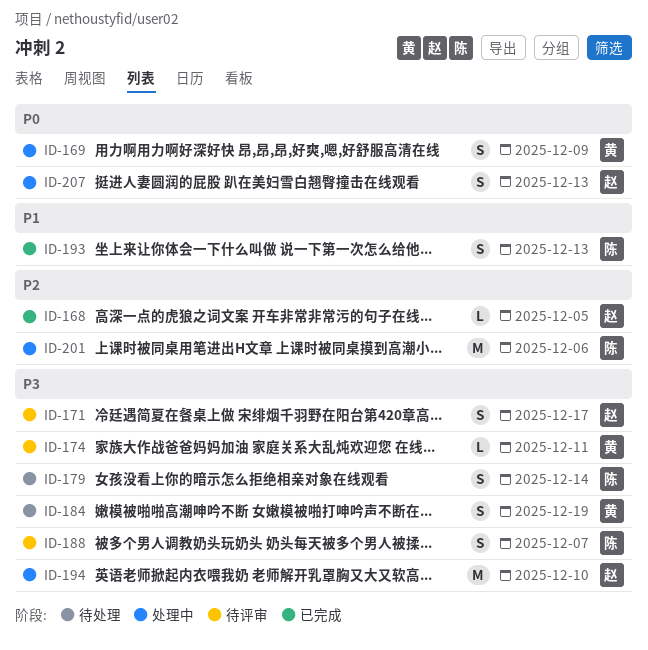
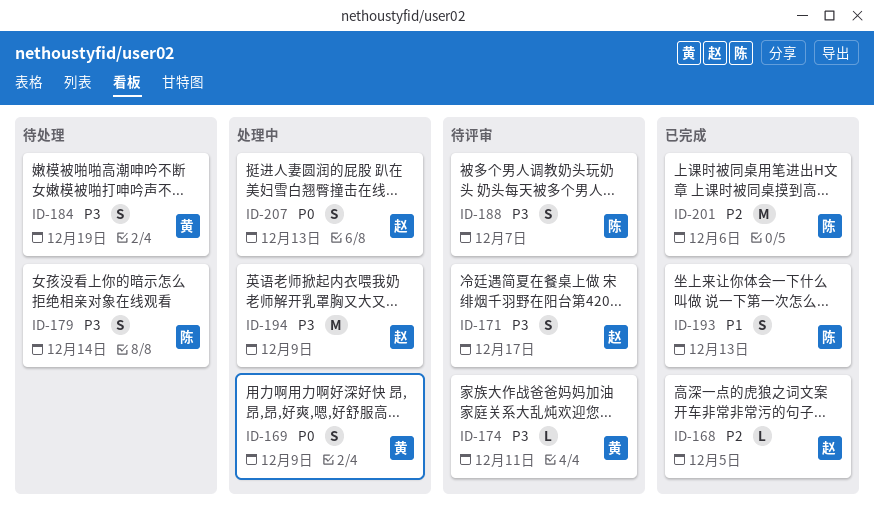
ID-194, due: Dec 10 -> Dec 9
ID-201, status: 处理中 -> 已完成

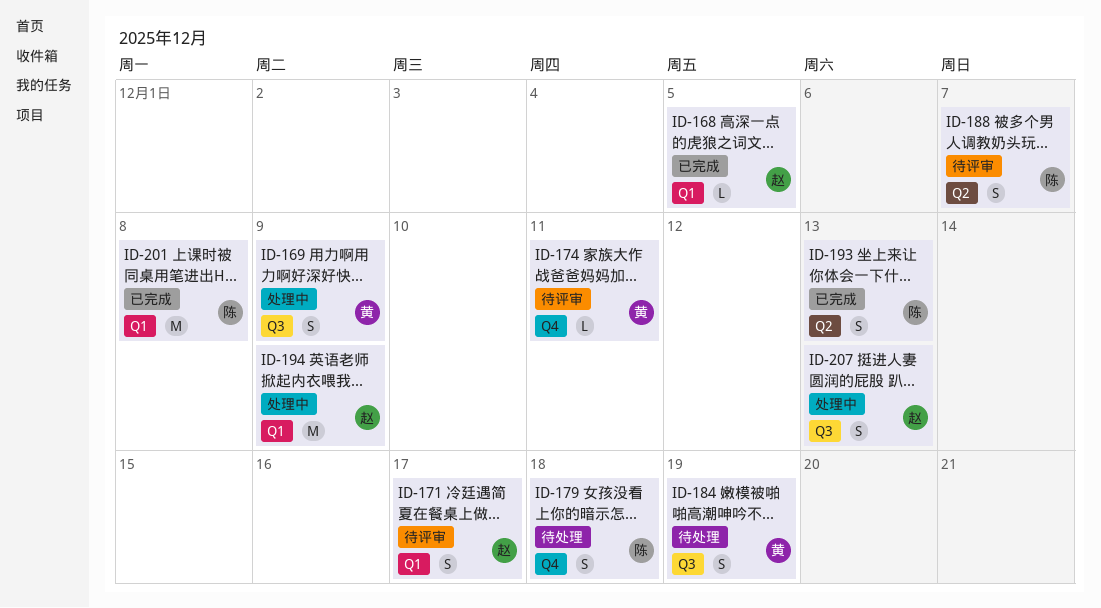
ID-179, due: Dec 14 -> Dec 18
ID-201, due: Dec 6 -> Dec 8

